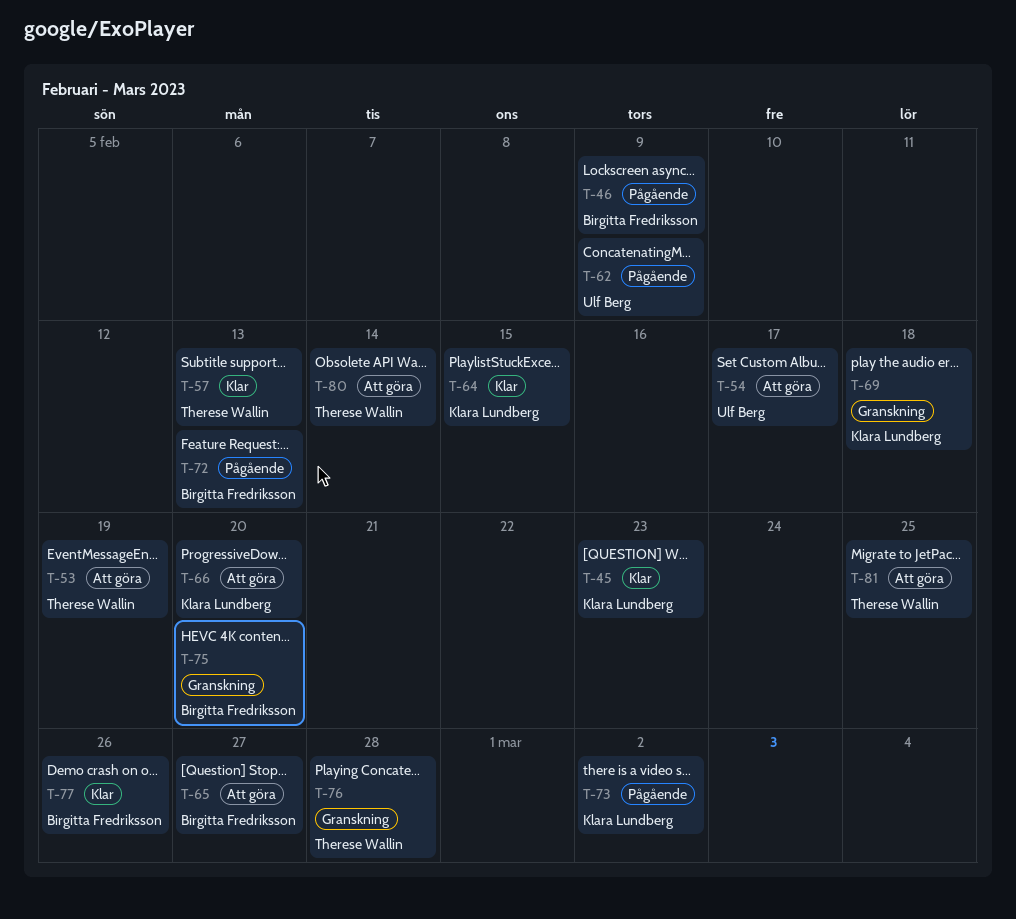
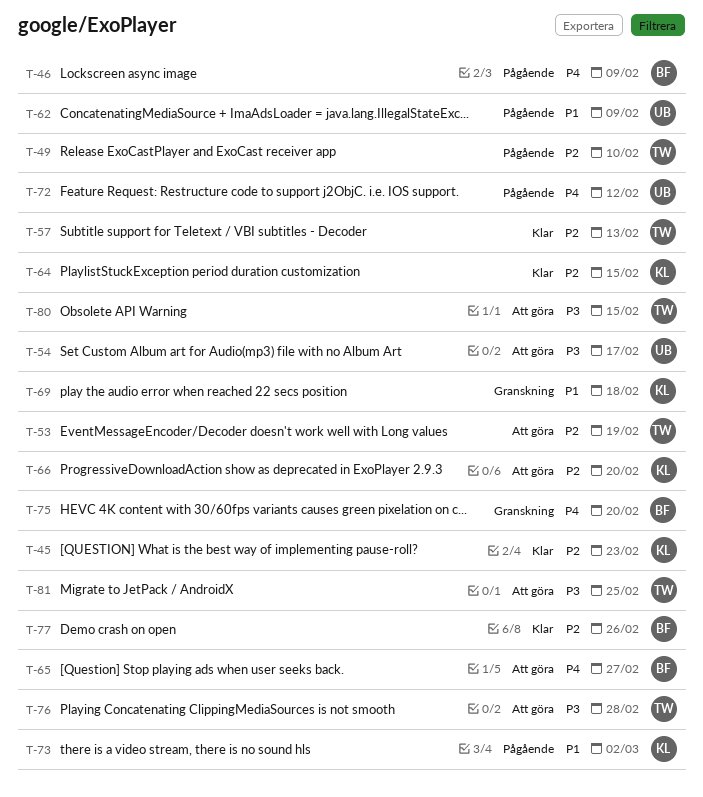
T-49: none -> present
T-72, owner: Birgitta Fredriksson -> Ulf Berg
T-72, due: Feb 13 -> Feb 12
T-76, status: Granskning -> Att göra
T-80, due: Feb 14 -> Feb 15

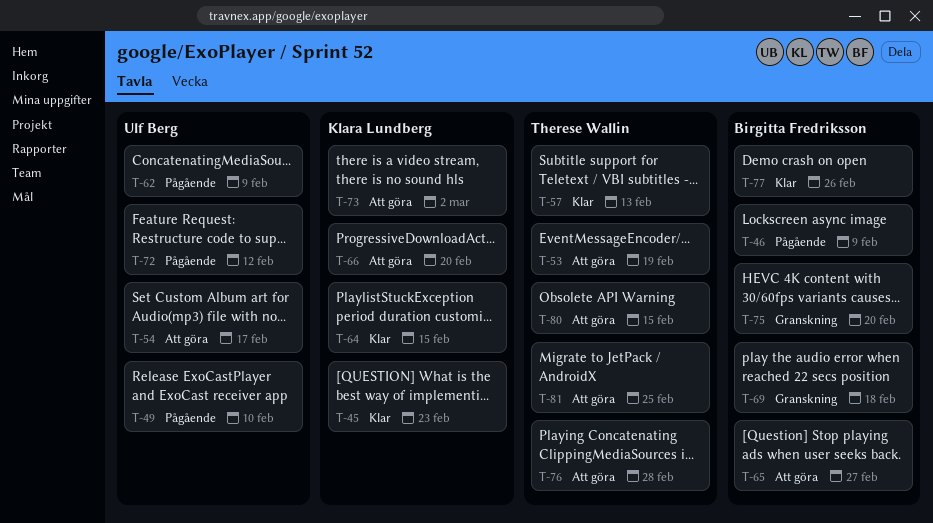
T-49, owner: Therese Wallin -> Ulf Berg
T-69, owner: Klara Lundberg -> Birgitta Fredriksson
T-73, status: Pågående -> Att göra

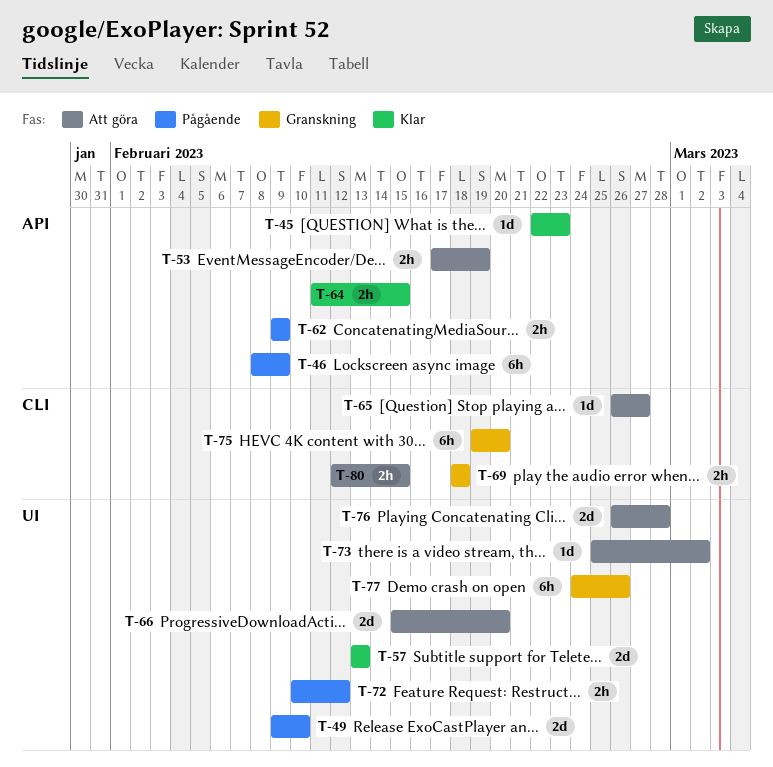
T-54: present -> none
T-77, status: Klar -> Granskning
T-81: present -> none

